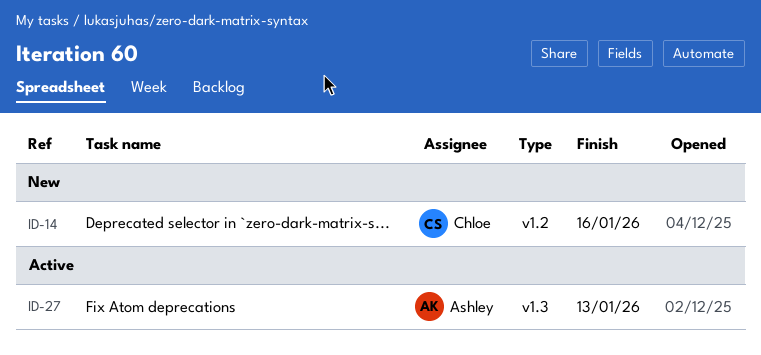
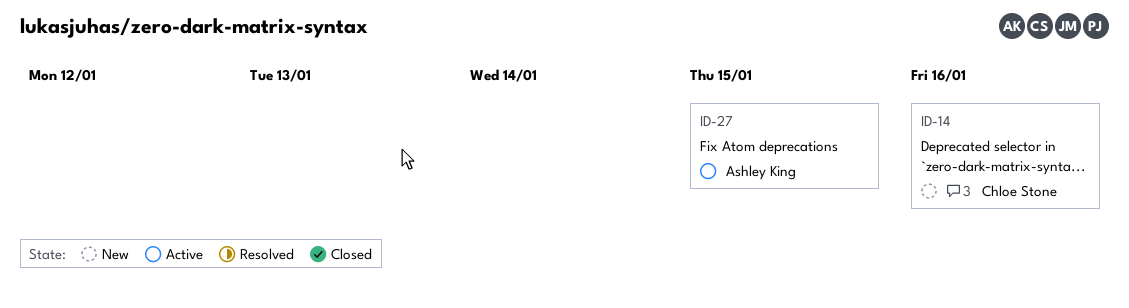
ID-27, due: Jan 13 -> Jan 15

